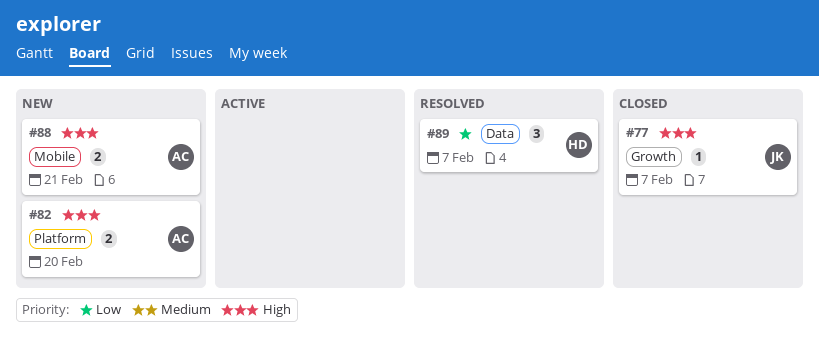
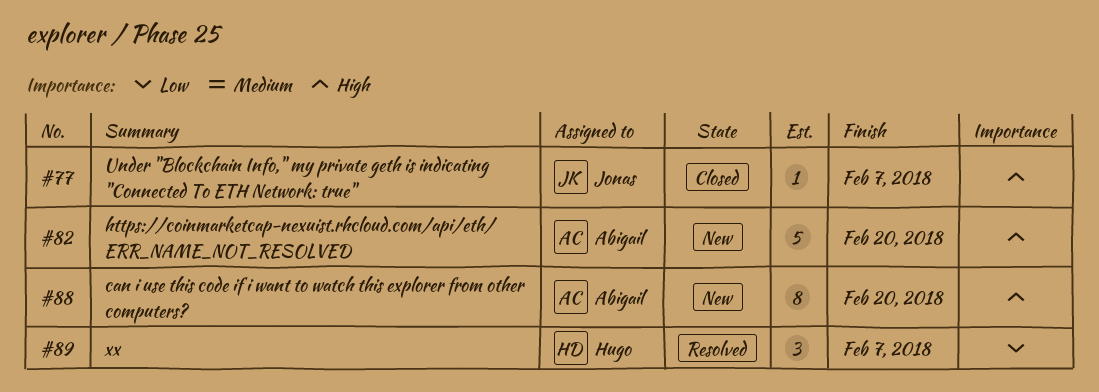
#82, estimate: 2 -> 5
#88, estimate: 2 -> 8
#88, due: Feb 21 -> Feb 20

